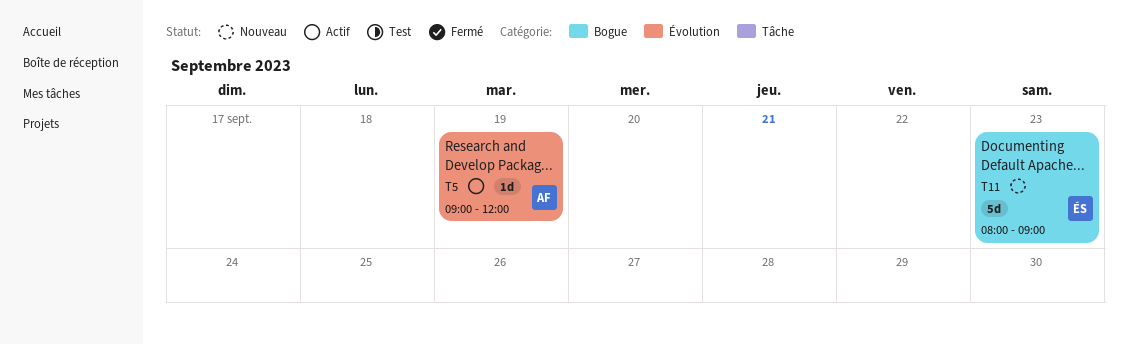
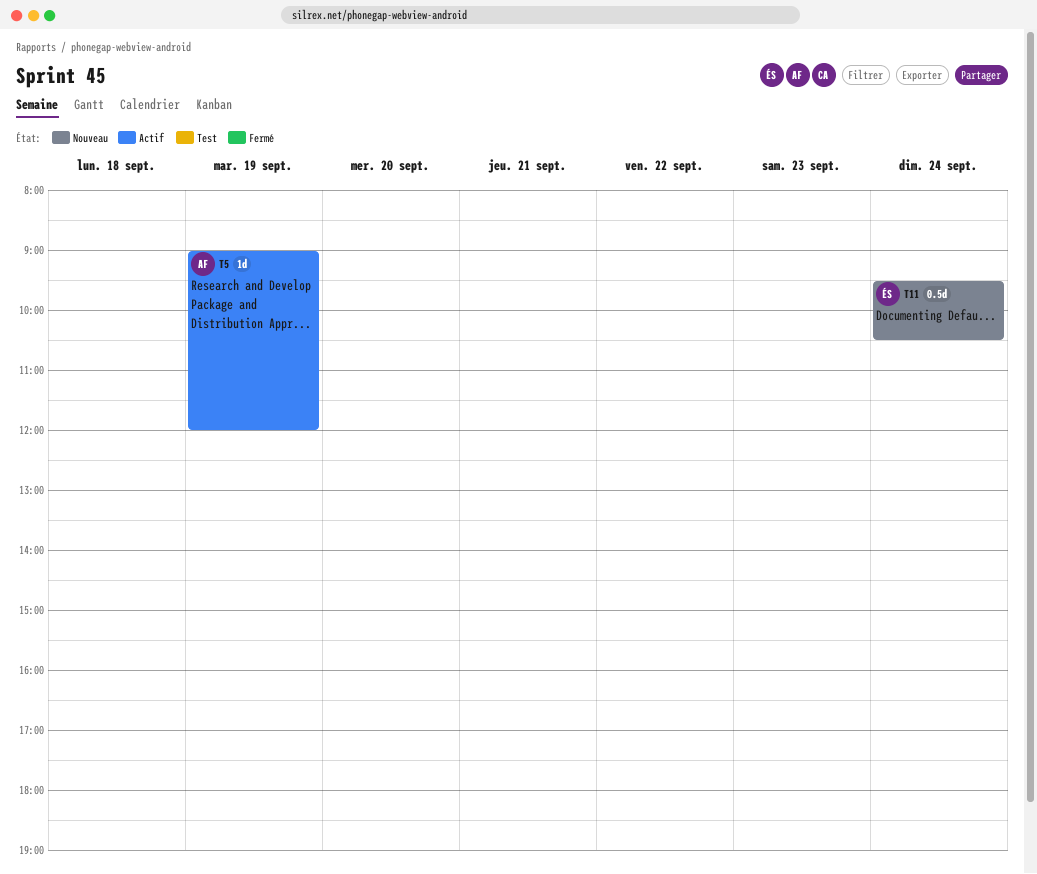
T11, estimate: 5d -> 0.5d
T11, day: Sep 23 -> Sep 24
T11, begins: 08:00 -> 09:30
T11, ends: 09:00 -> 10:30

